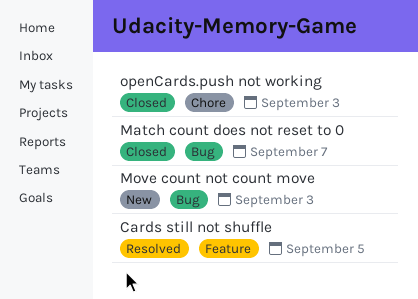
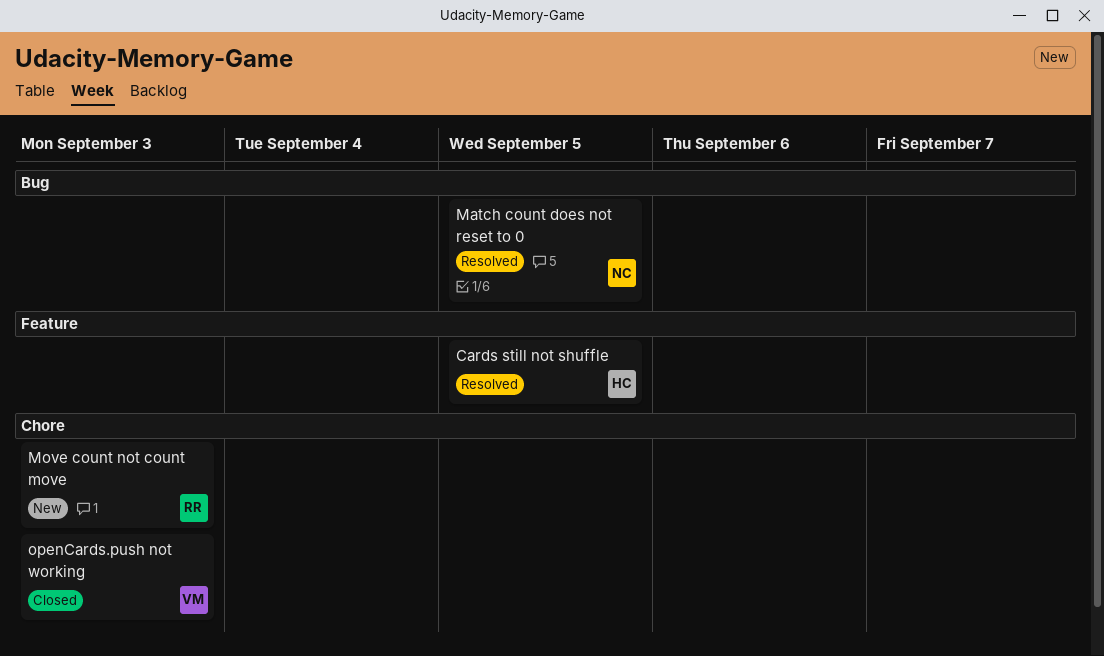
Match count does not reset to 0, status: Closed -> Resolved
Match count does not reset to 0, due: Sep 7 -> Sep 5
Move count not count move, label: Bug -> Chore

